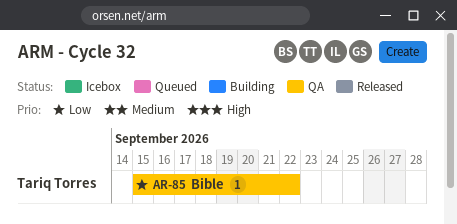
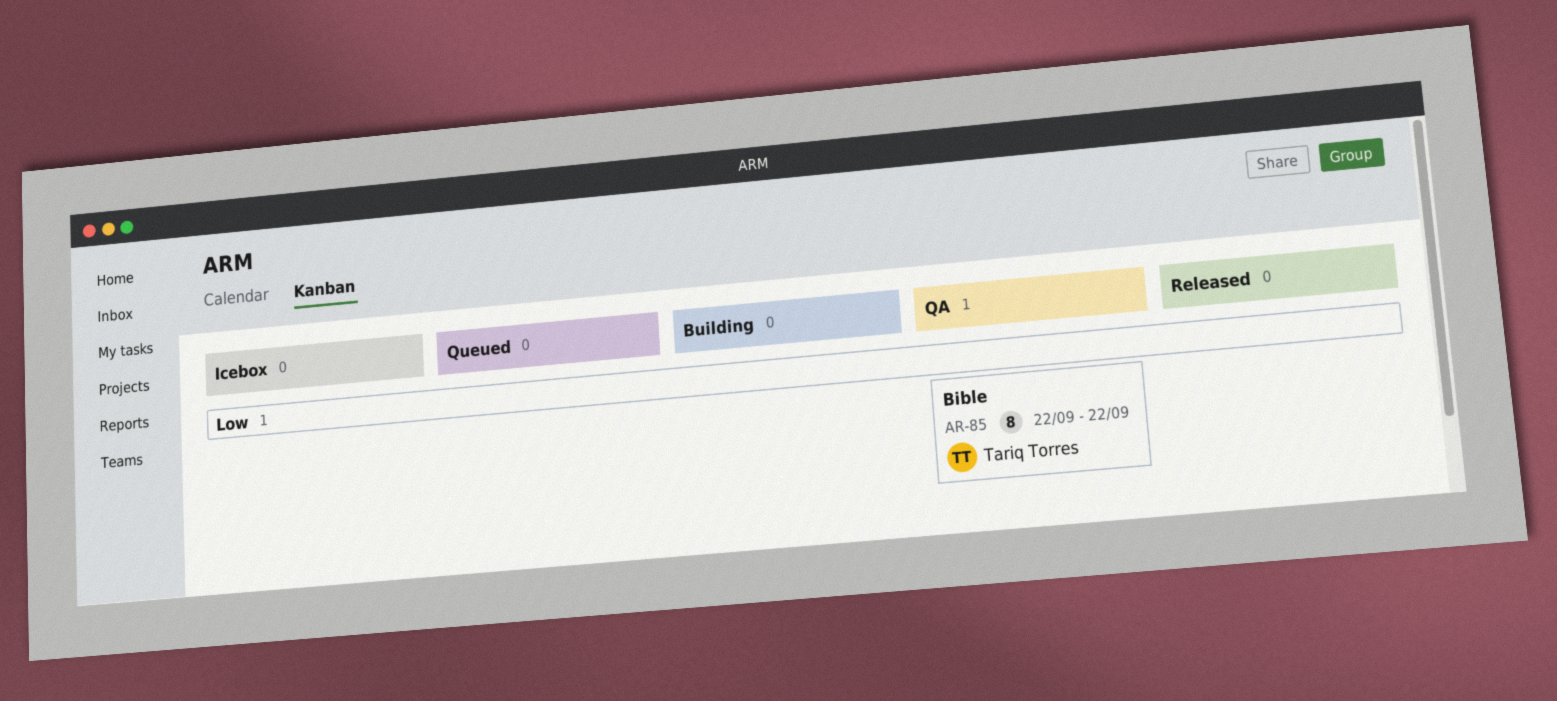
AR-85, estimate: 1 -> 8
AR-85, start: Sep 15 -> Sep 22

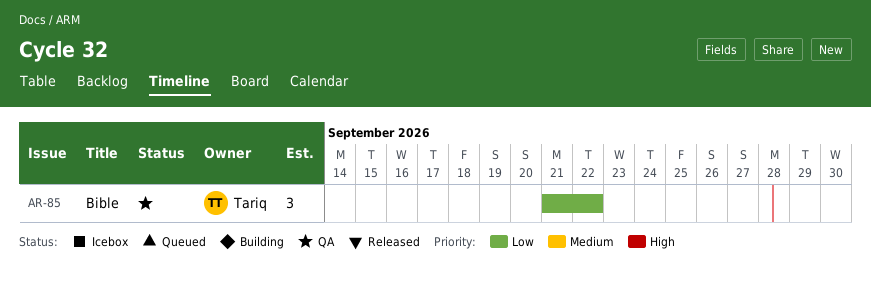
AR-85, estimate: 8 -> 3
AR-85, start: Sep 22 -> Sep 21

